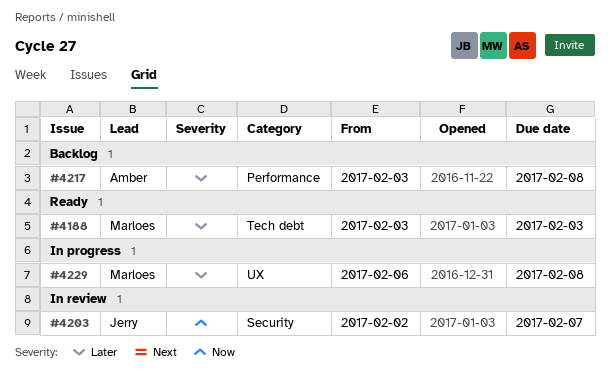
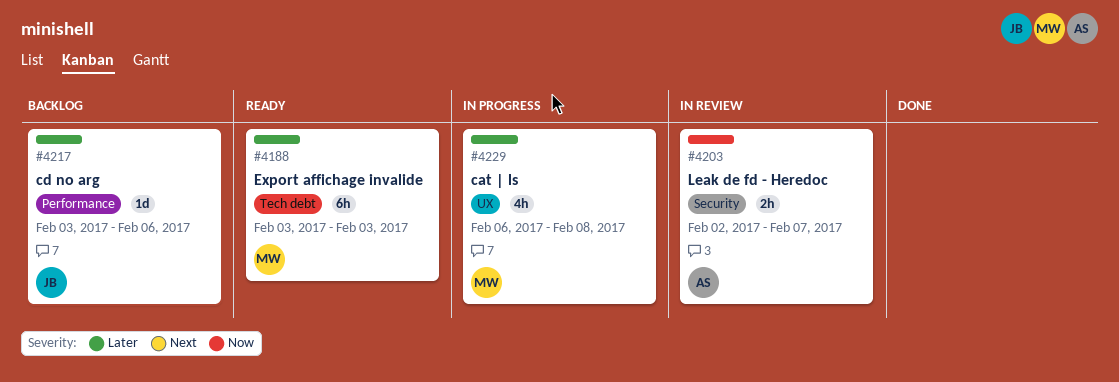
#4203, owner: Jerry -> Amber
#4217, owner: Amber -> Jerry
#4217, due: Feb 8 -> Feb 6

